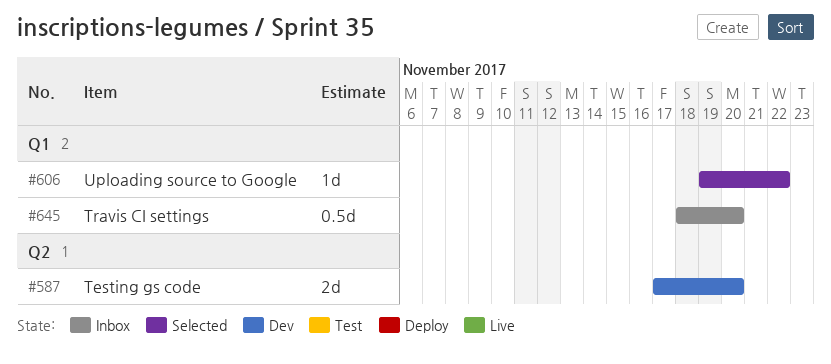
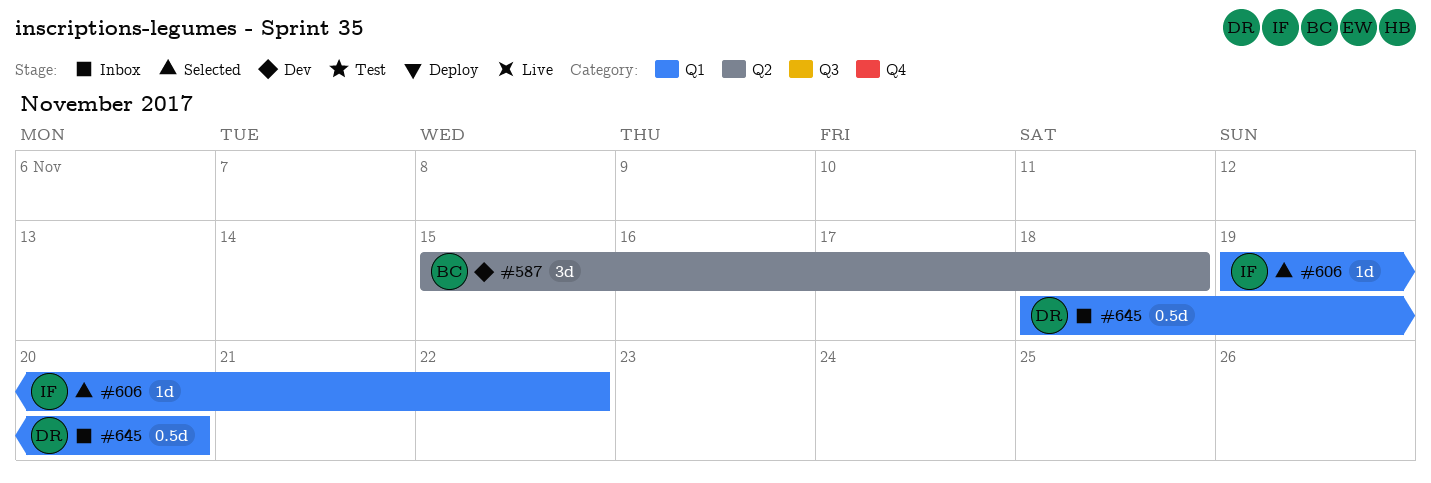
#587, estimate: 2d -> 3d
#587, start: Nov 17 -> Nov 15
#587, due: Nov 20 -> Nov 18

